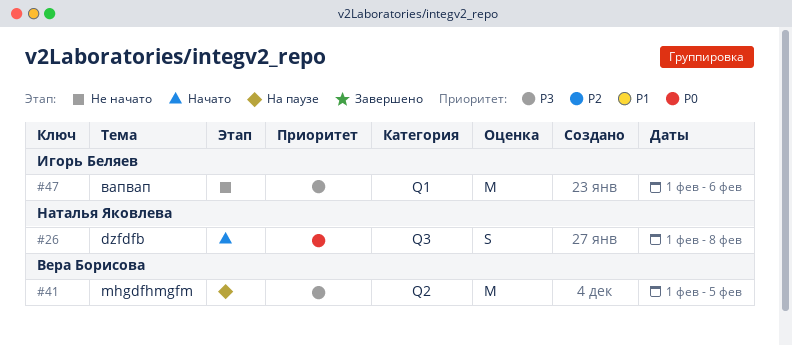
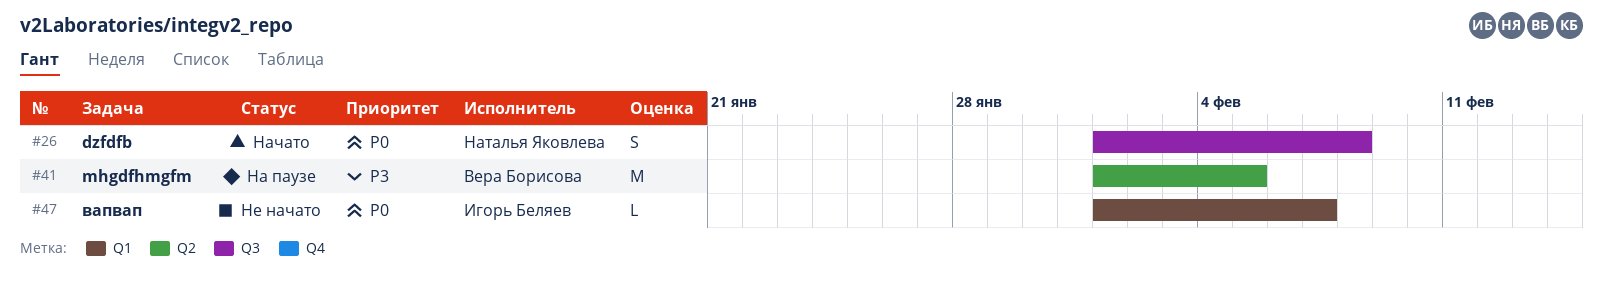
#47, priority: P3 -> P0
#47, estimate: M -> L
#47, due: Feb 6 -> Feb 7

